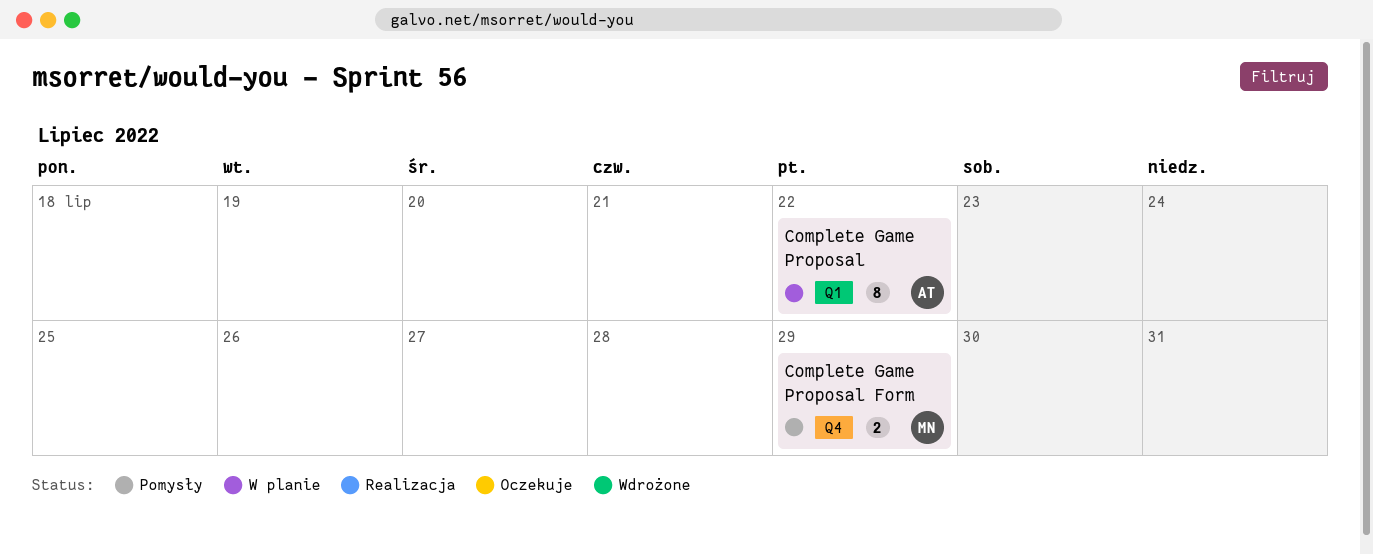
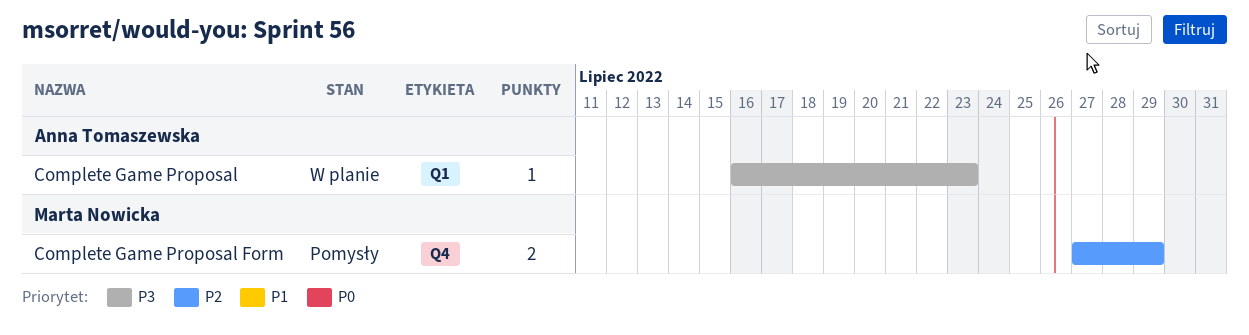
Complete Game Proposal, estimate: 8 -> 1
Complete Game Proposal, due: Jul 22 -> Jul 23

